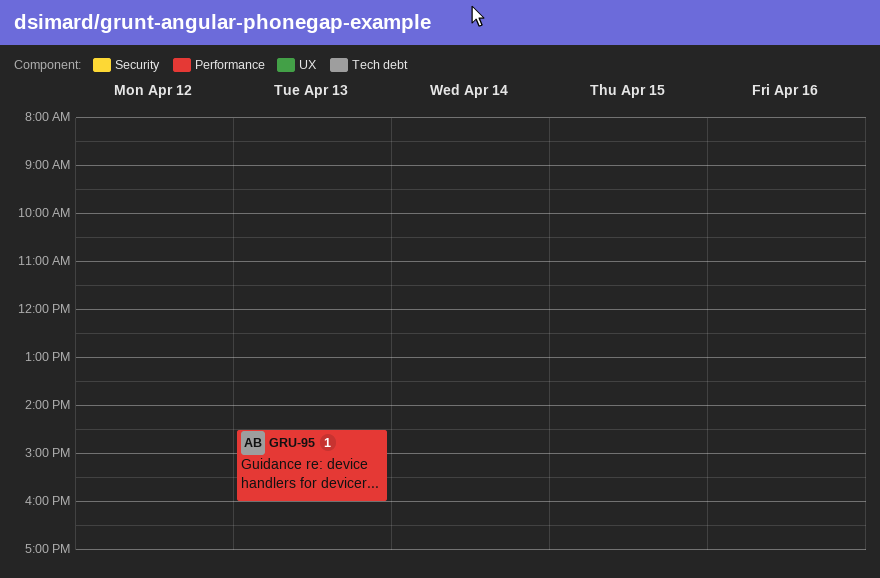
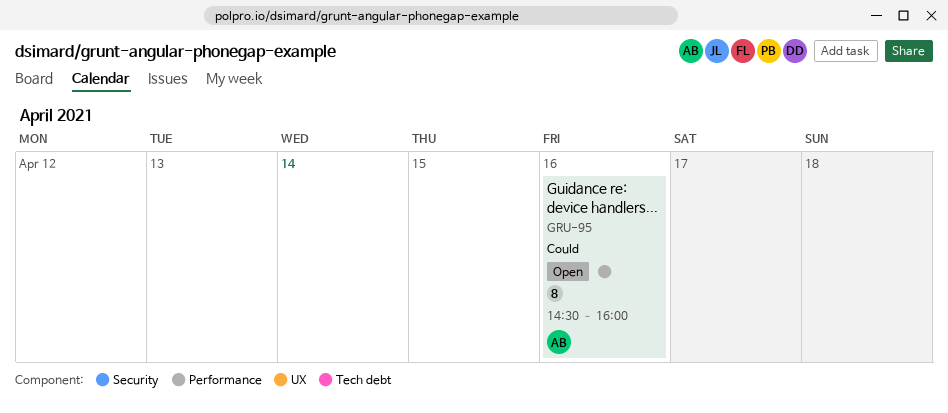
GRU-95, estimate: 1 -> 8
GRU-95, day: Apr 13 -> Apr 16

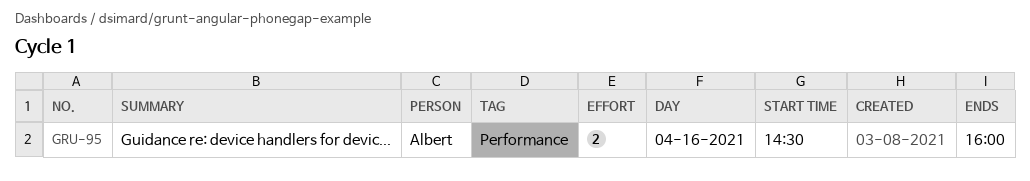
GRU-95, estimate: 8 -> 2

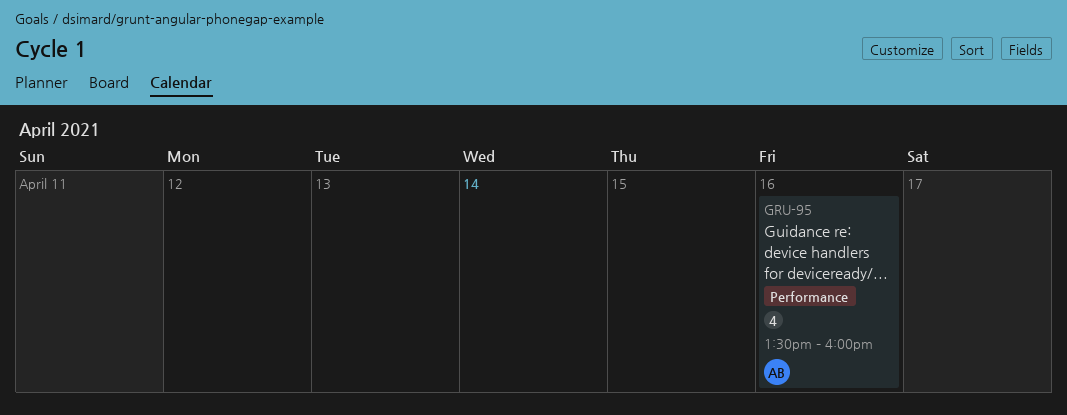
GRU-95, estimate: 2 -> 4
GRU-95, begins: 14:30 -> 13:30

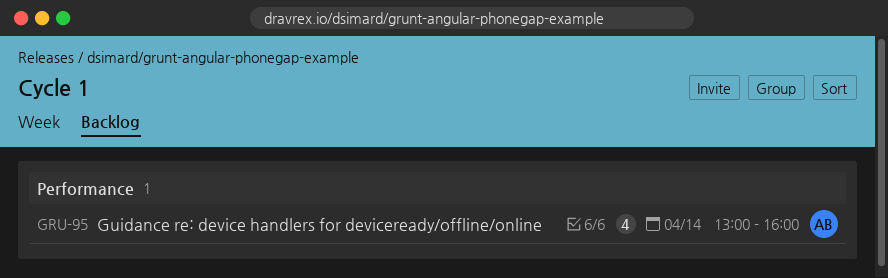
GRU-95, day: Apr 16 -> Apr 14
GRU-95, begins: 13:30 -> 13:00

